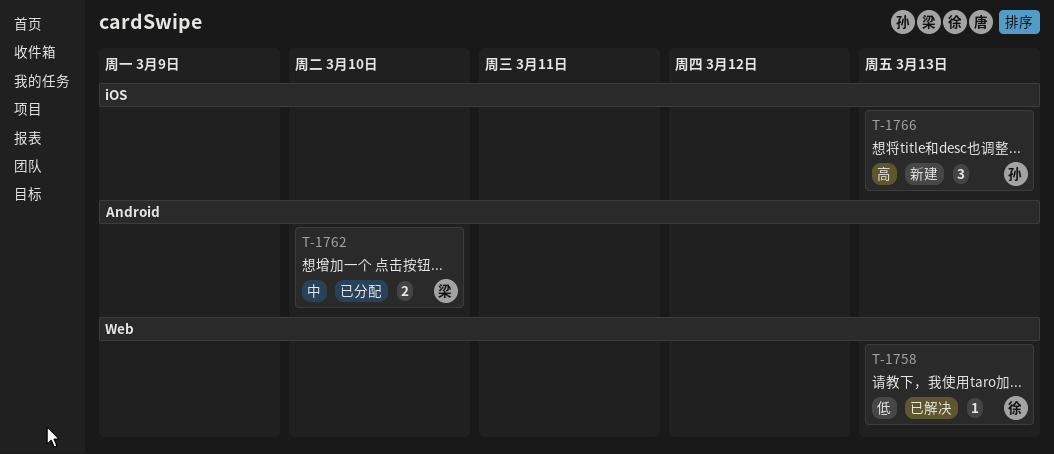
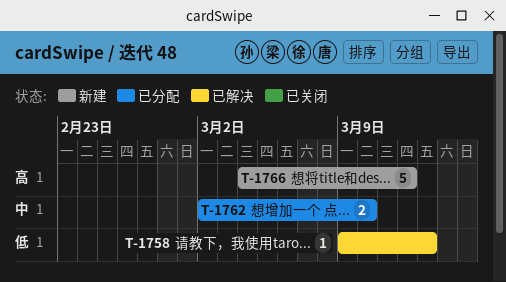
T-1766, estimate: 3 -> 5
T-1766, due: Mar 13 -> Mar 12

